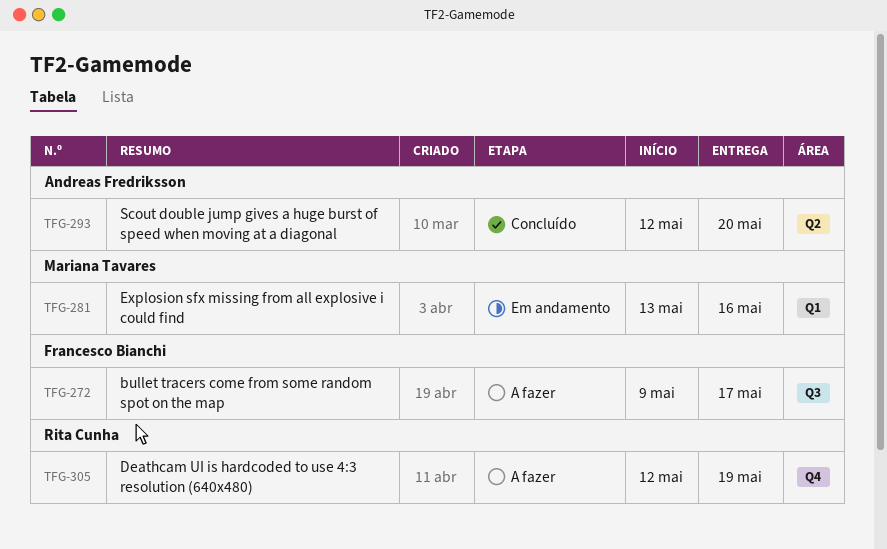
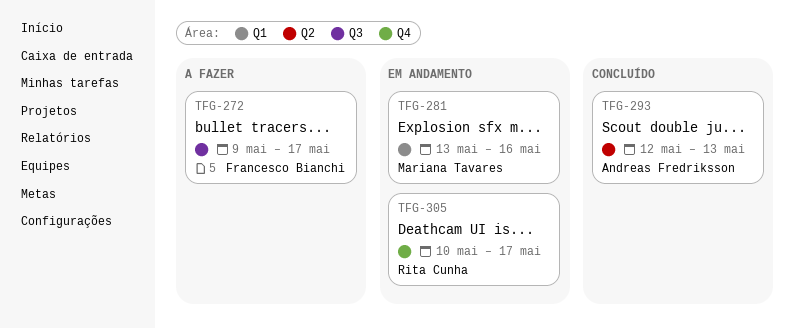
TFG-293, due: May 20 -> May 13
TFG-305, status: A fazer -> Em andamento
TFG-305, start: May 12 -> May 10
TFG-305, due: May 19 -> May 17

